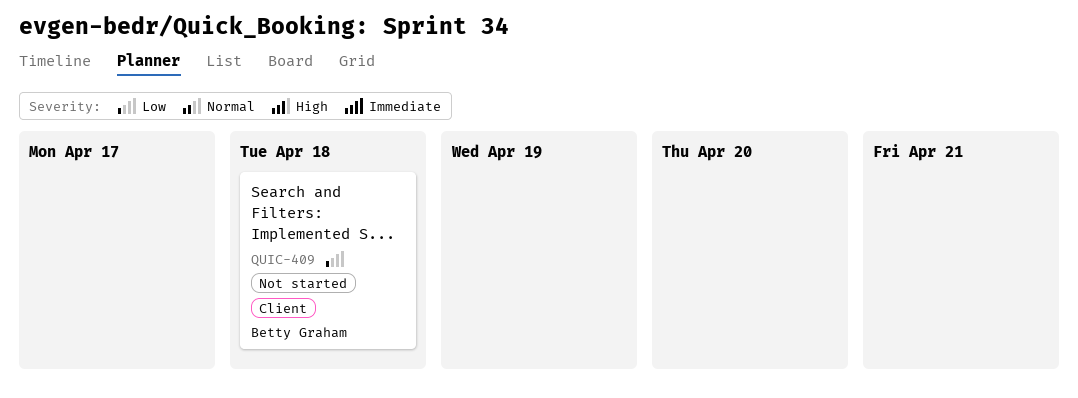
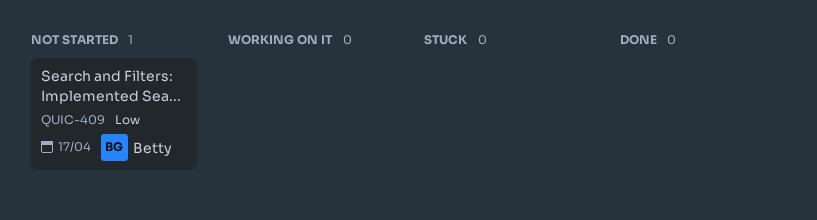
QUIC-409, due: Apr 18 -> Apr 17

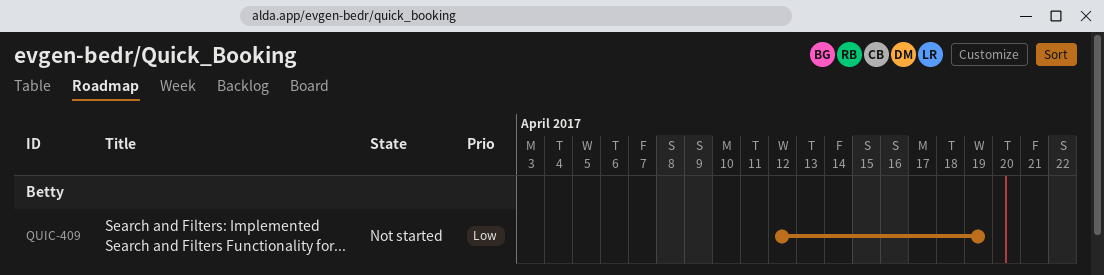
QUIC-409, due: Apr 17 -> Apr 19

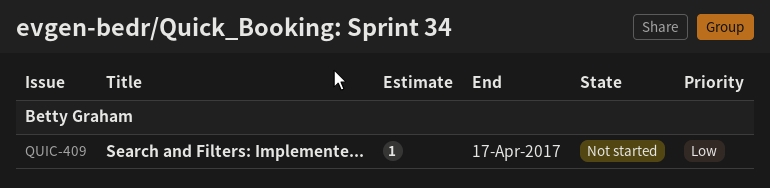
QUIC-409, due: Apr 19 -> Apr 17

